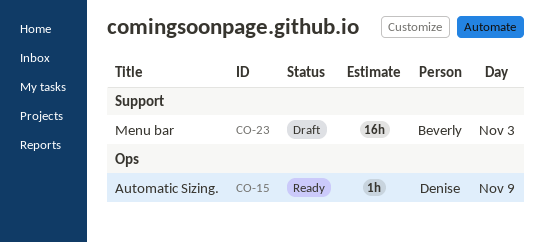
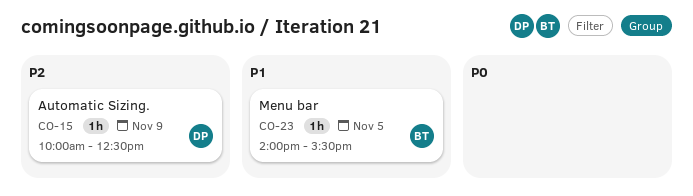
CO-23, estimate: 16h -> 1h
CO-23, day: Nov 3 -> Nov 5

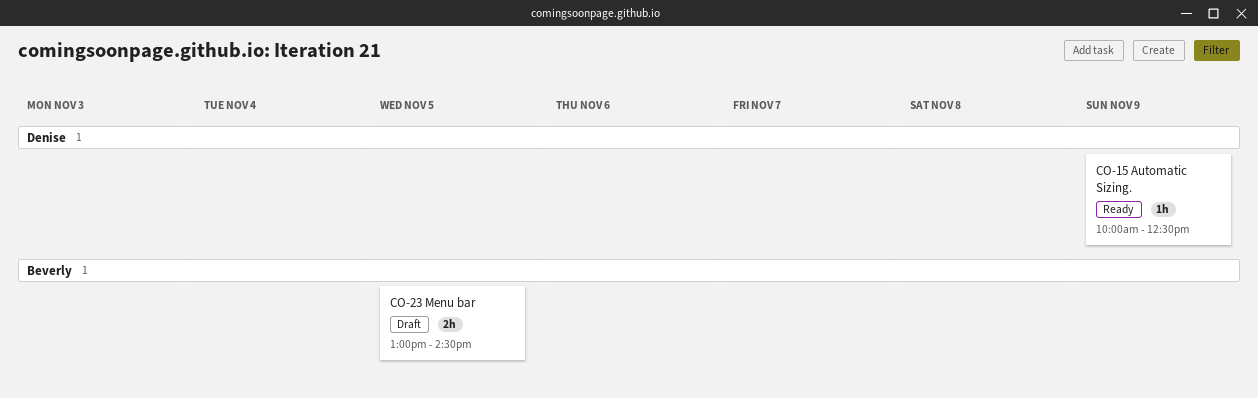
CO-23, estimate: 1h -> 2h
CO-23, begins: 14:00 -> 13:00
CO-23, ends: 15:30 -> 14:30

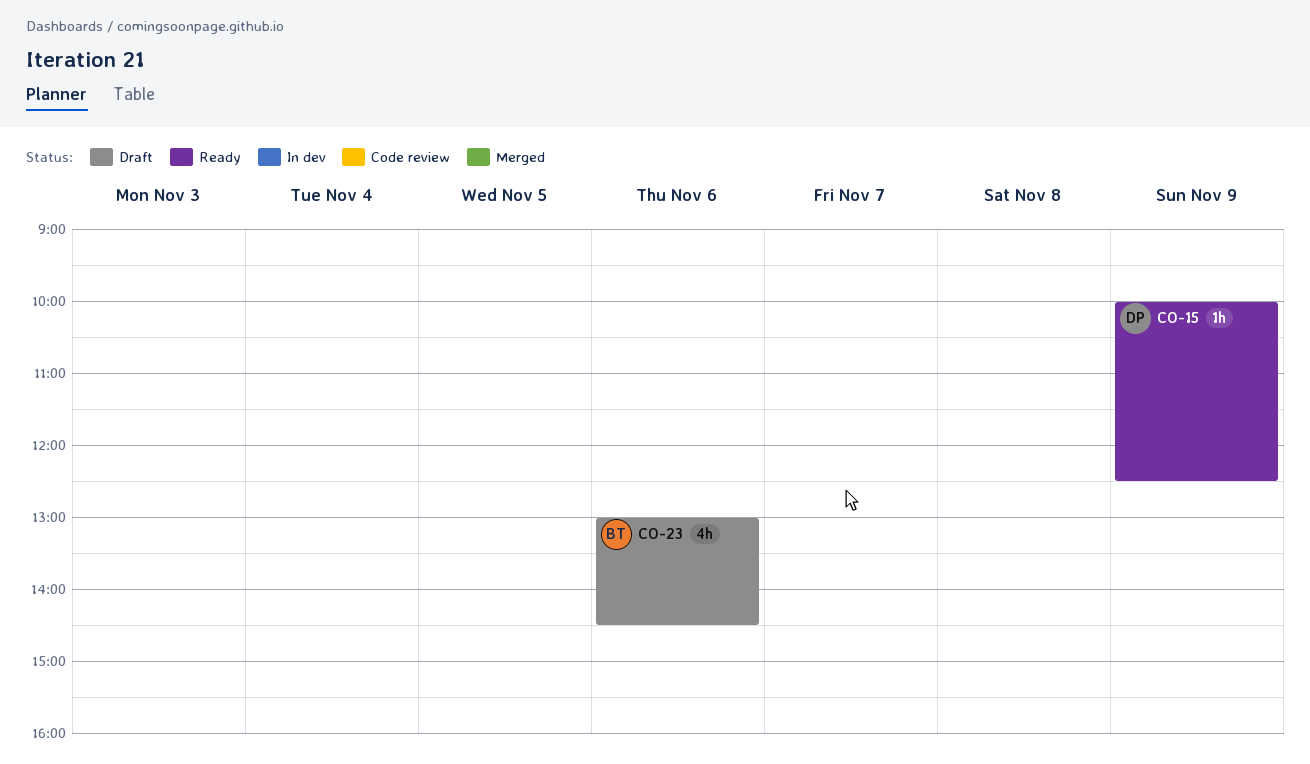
CO-23, estimate: 2h -> 4h
CO-23, day: Nov 5 -> Nov 6

